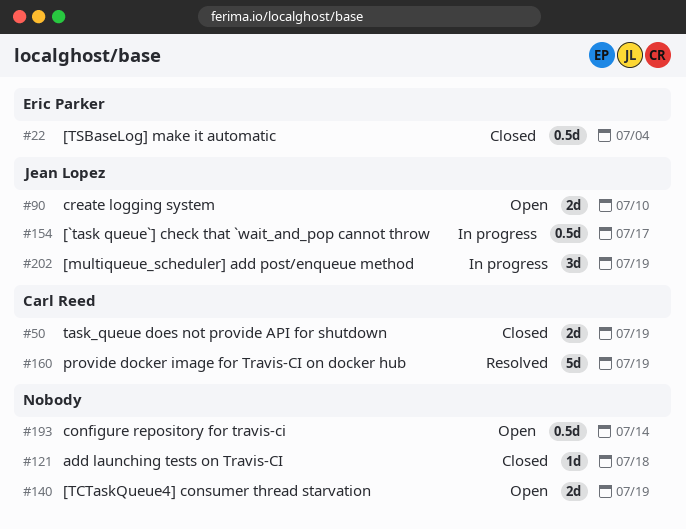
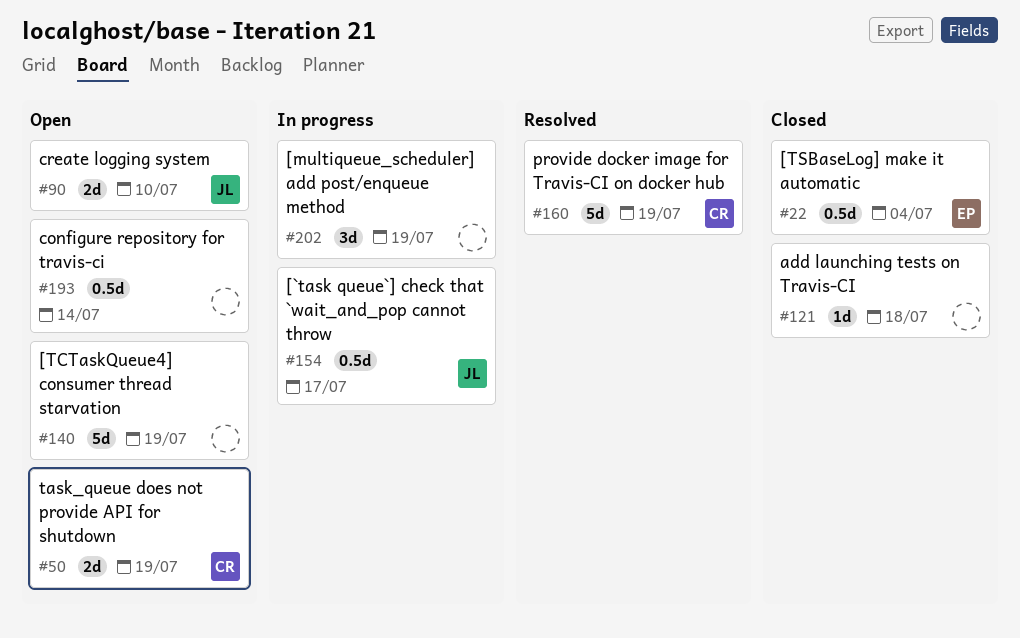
#50, status: Closed -> Open
#140, estimate: 2d -> 5d
#202, owner: Jean Lopez -> none

